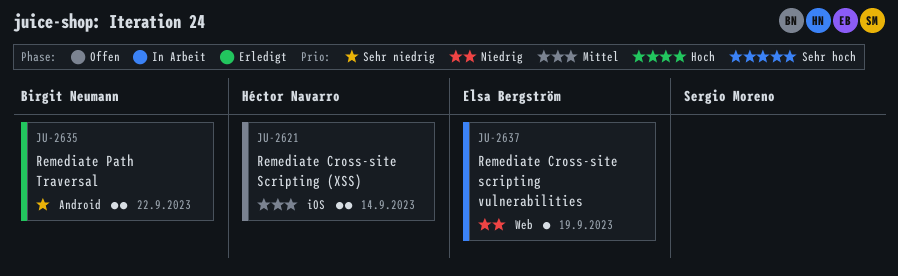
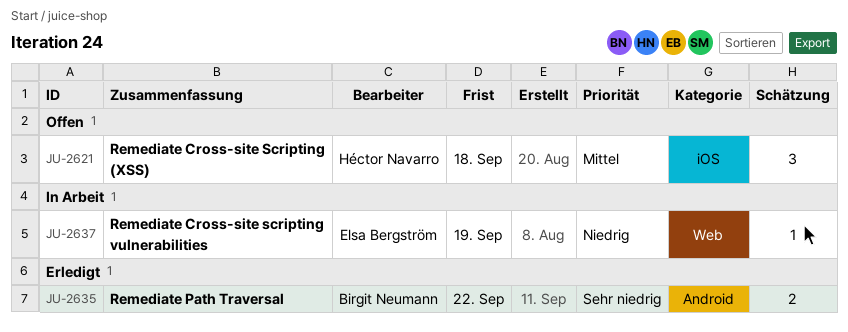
JU-2621, estimate: 2 -> 3
JU-2621, due: Sep 14 -> Sep 18

